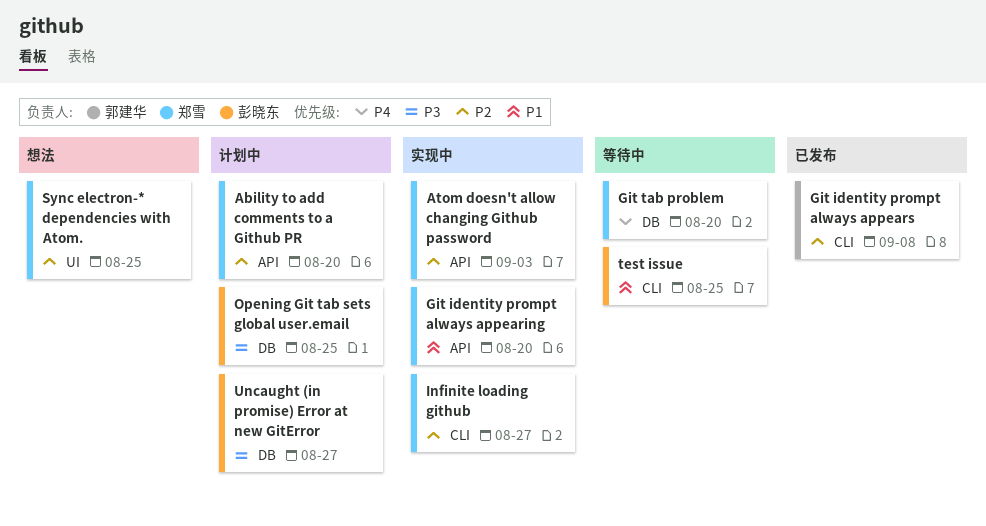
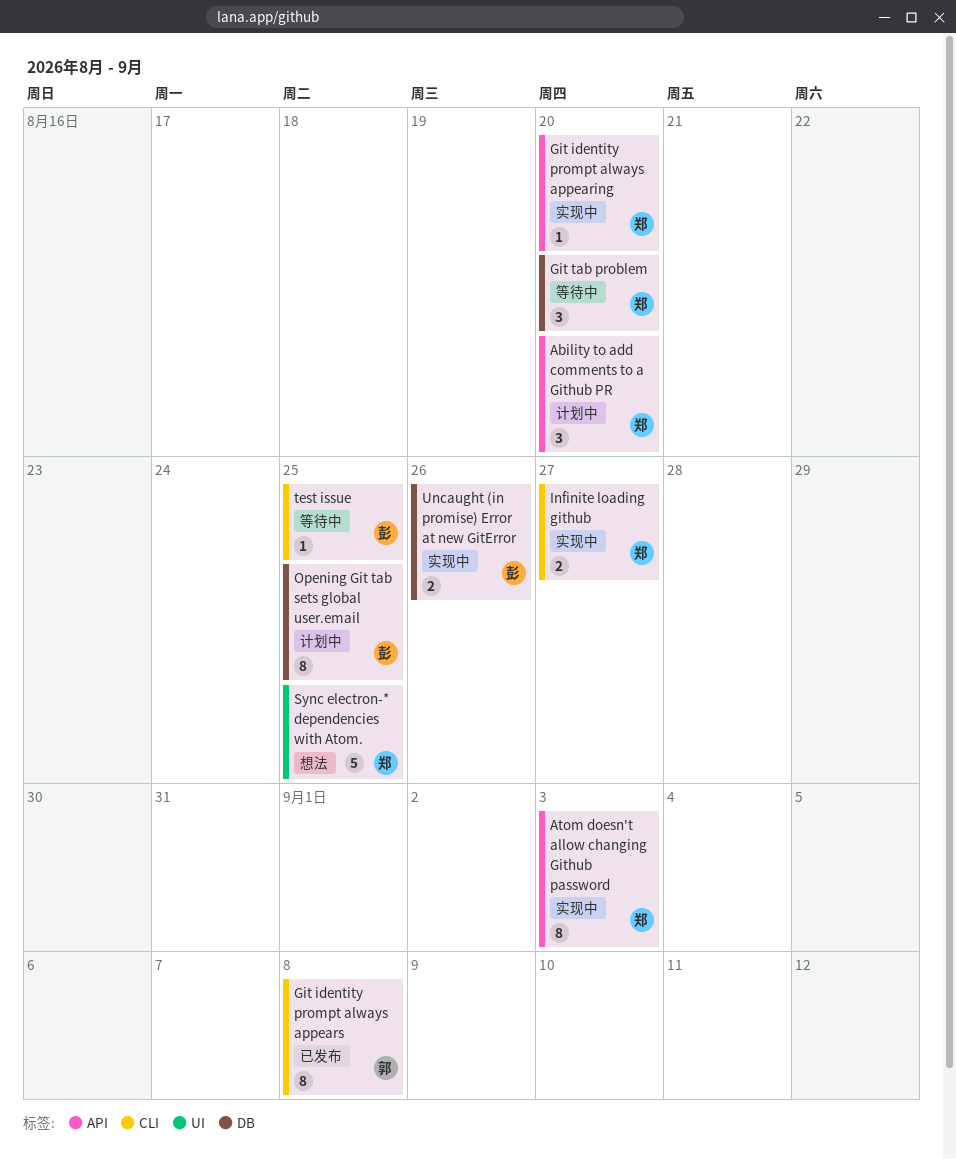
Uncaught (in promise) Error at new GitError, status: 计划中 -> 实现中
Uncaught (in promise) Error at new GitError, due: Aug 27 -> Aug 26

